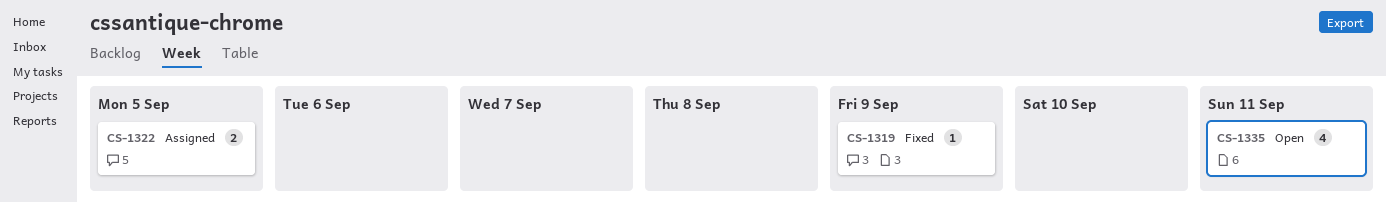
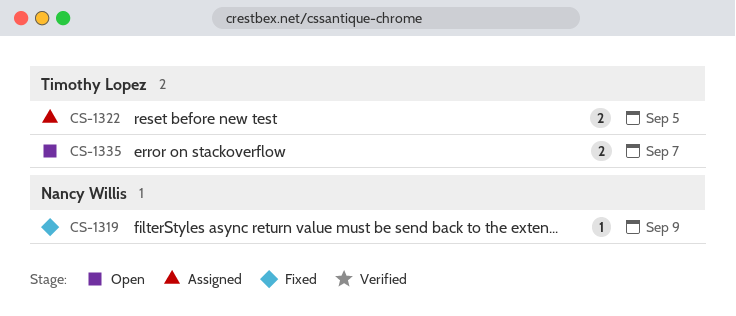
CS-1335, estimate: 4 -> 2
CS-1335, due: Sep 11 -> Sep 7

